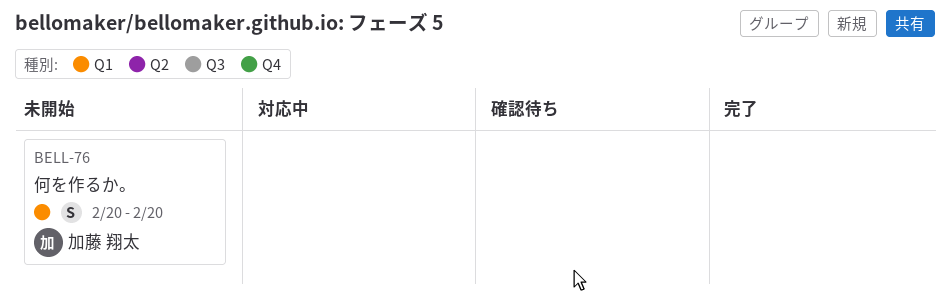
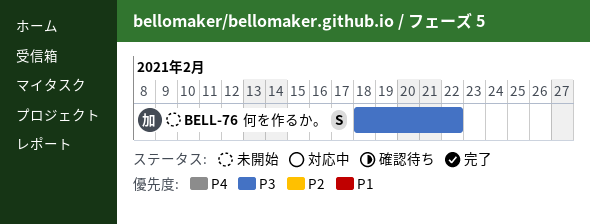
BELL-76, start: Feb 20 -> Feb 18
BELL-76, due: Feb 20 -> Feb 22

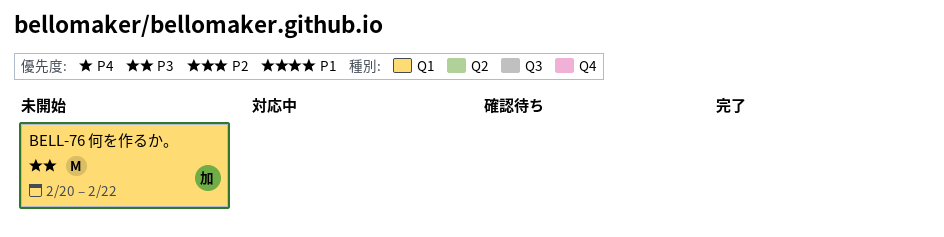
BELL-76, estimate: S -> M
BELL-76, start: Feb 18 -> Feb 20

